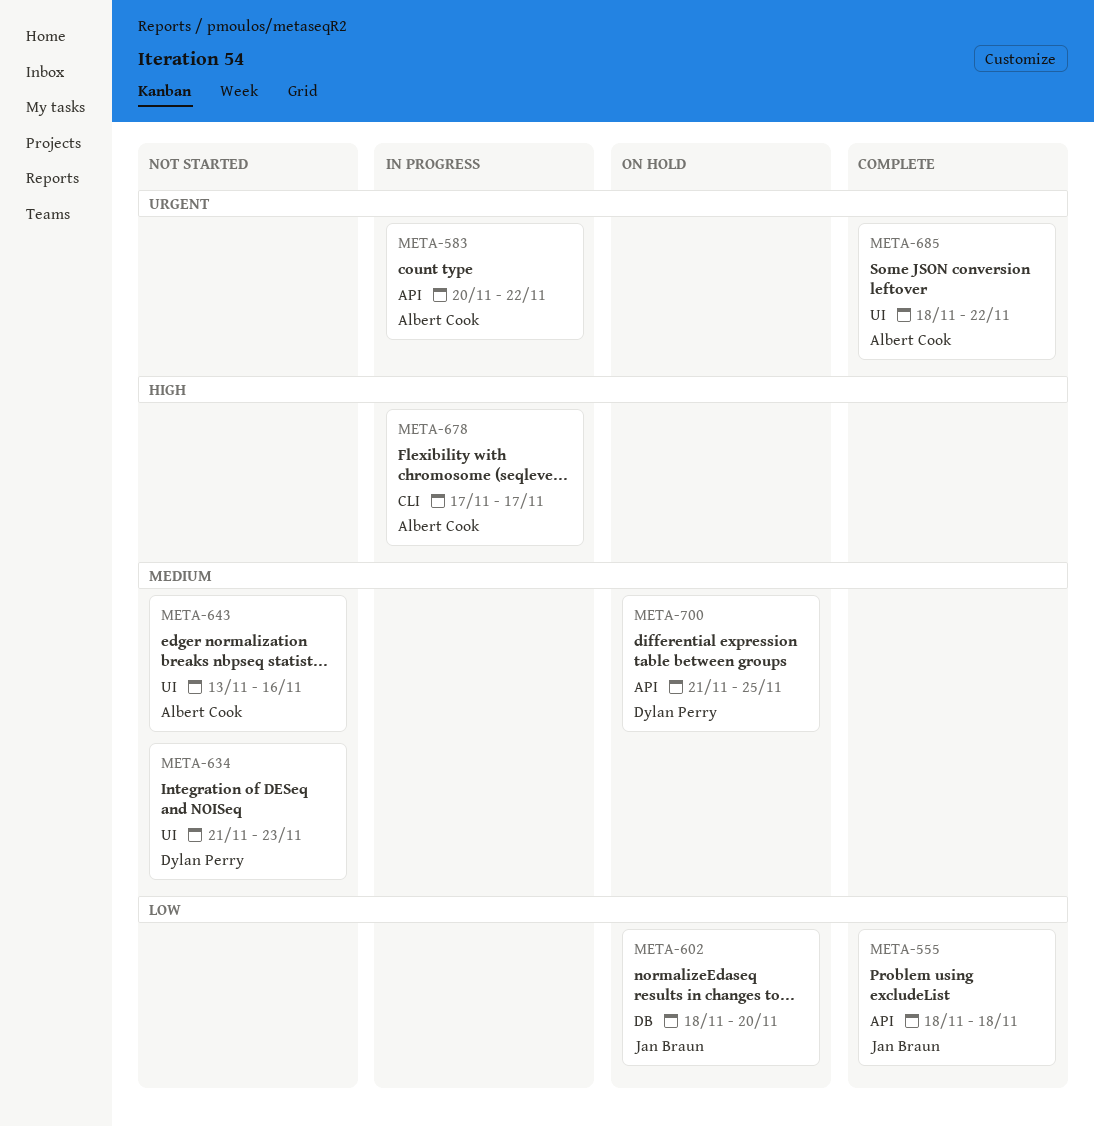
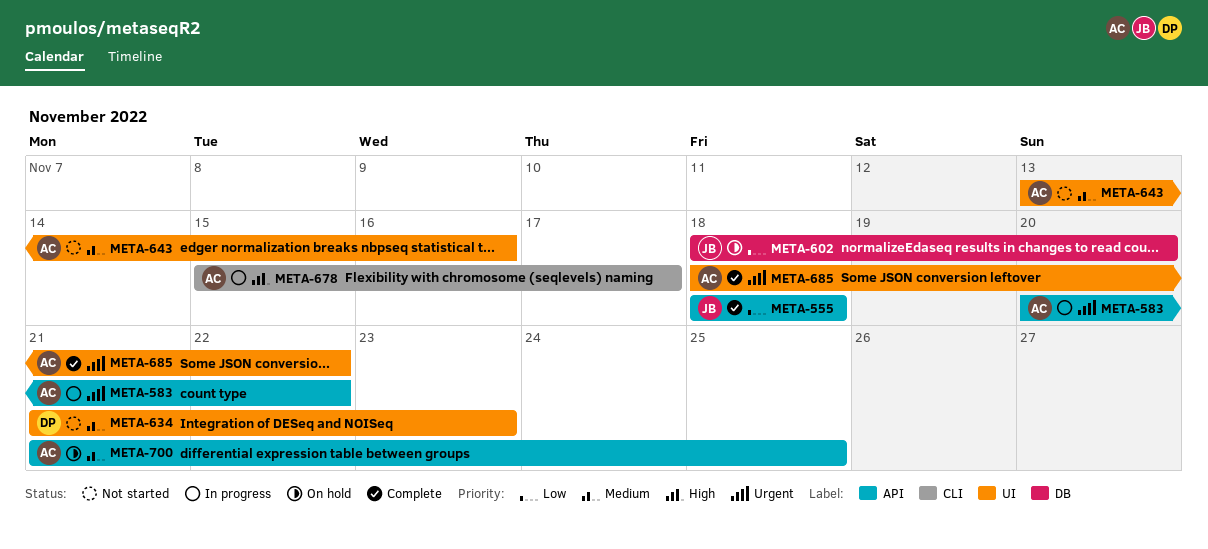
META-678, start: Nov 17 -> Nov 15
META-700, owner: Dylan Perry -> Albert Cook

